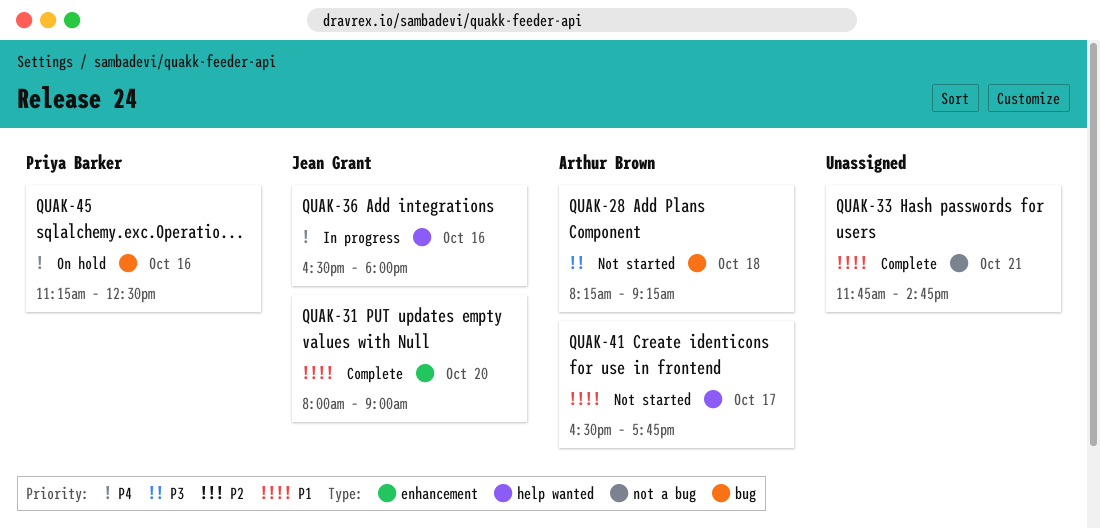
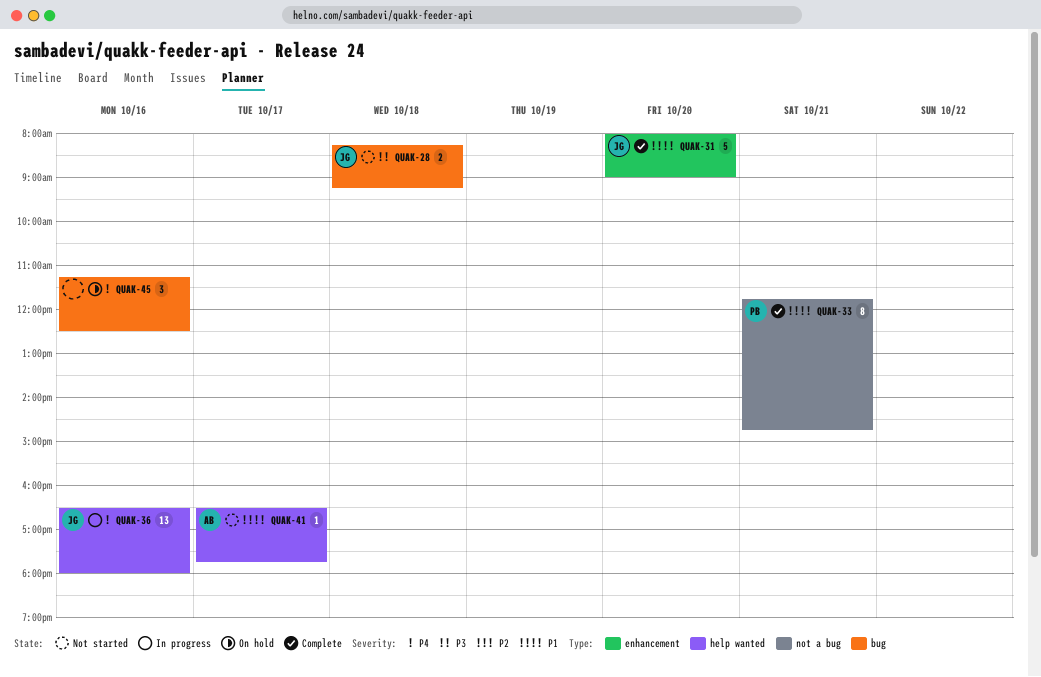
QUAK-28, owner: Arthur Brown -> Jean Grant
QUAK-33, owner: none -> Priya Barker
QUAK-45, owner: Priya Barker -> none

